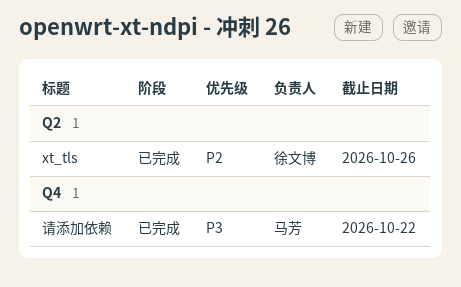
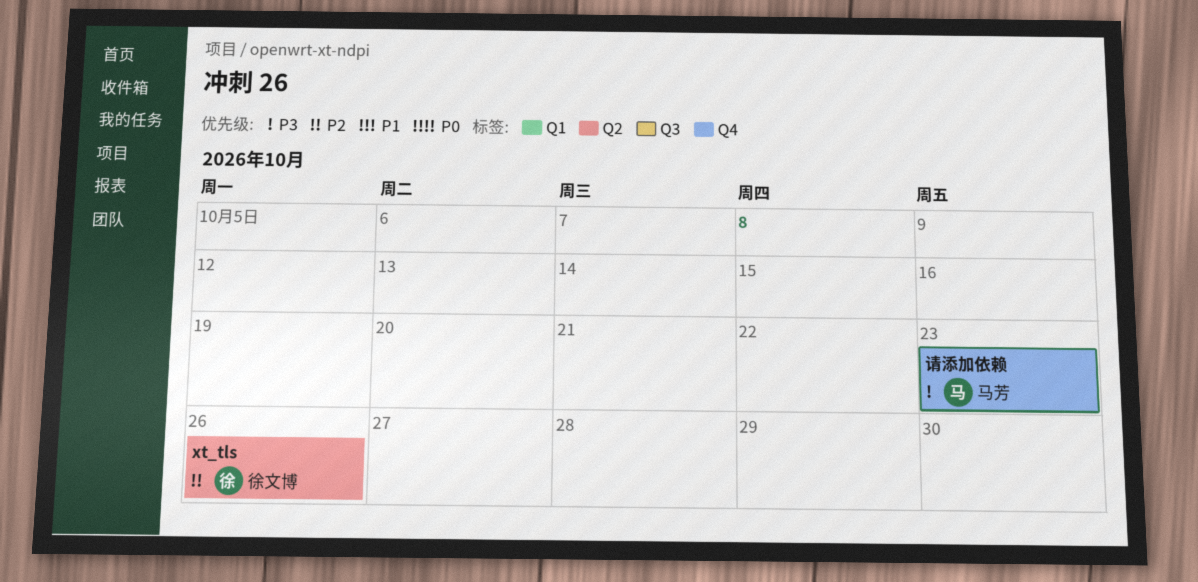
请添加依赖, due: Oct 22 -> Oct 23

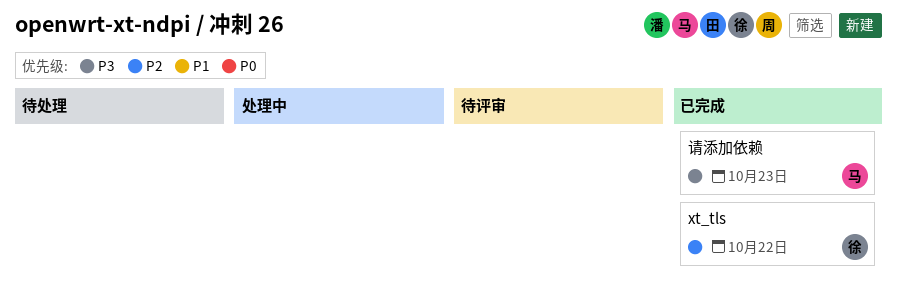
xt_tls, due: Oct 26 -> Oct 22

